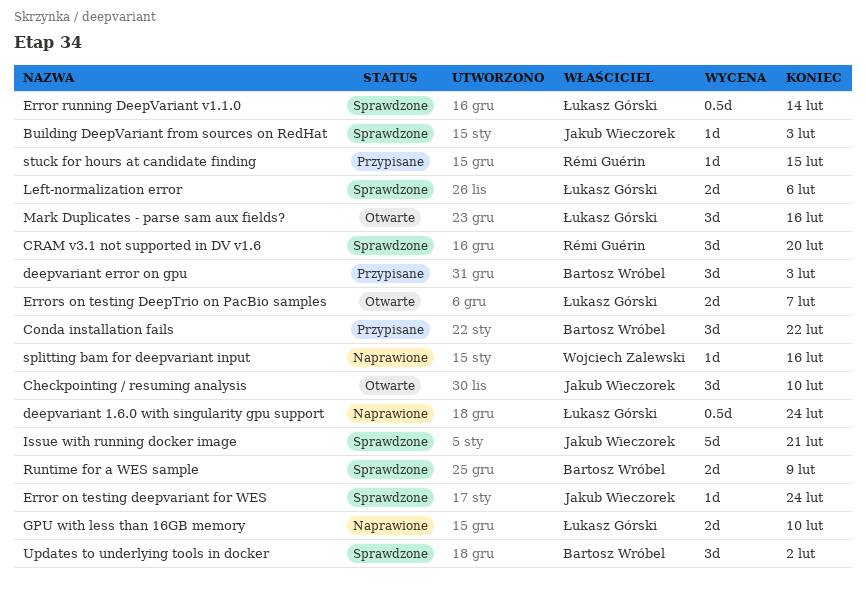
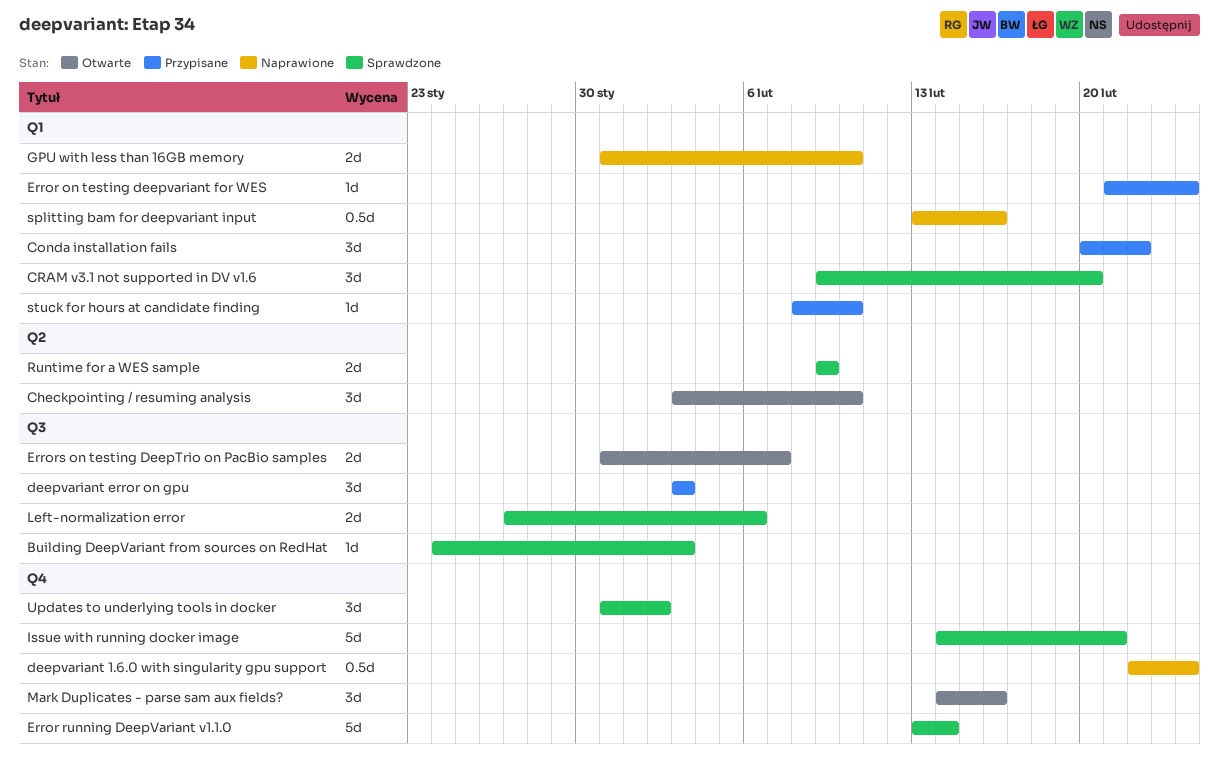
Error on testing deepvariant for WES, status: Sprawdzone -> Przypisane
Error running DeepVariant v1.1.0, estimate: 0.5d -> 5d
splitting bam for deepvariant input, estimate: 1d -> 0.5d
stuck for hours at candidate finding, due: Feb 15 -> Feb 10

